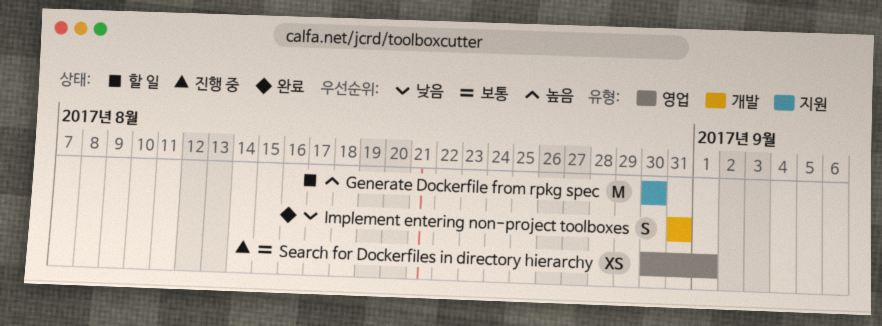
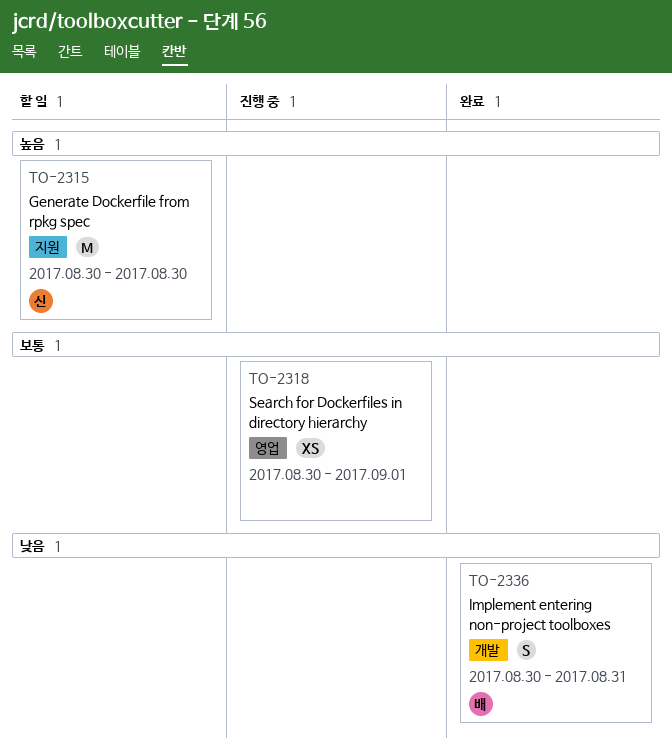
Implement entering non-project toolboxes, start: Aug 31 -> Aug 30

